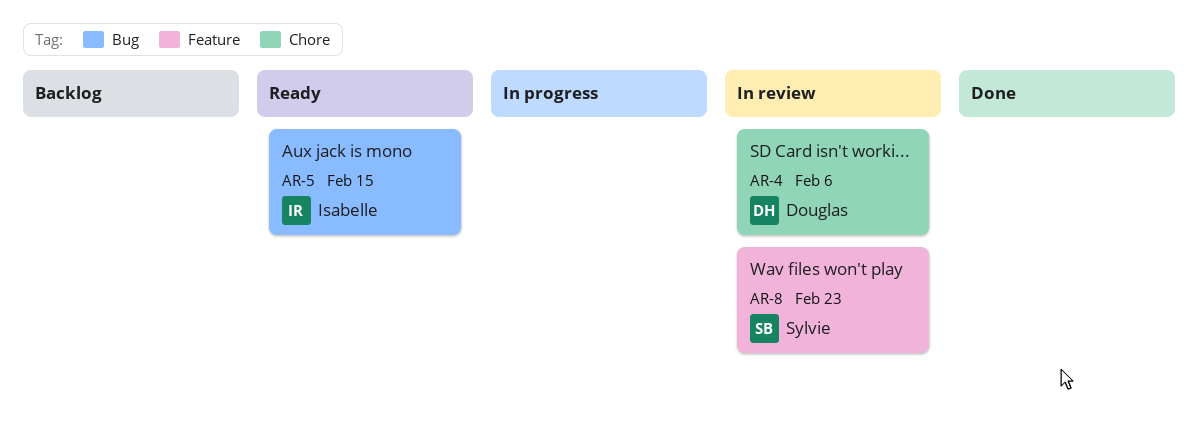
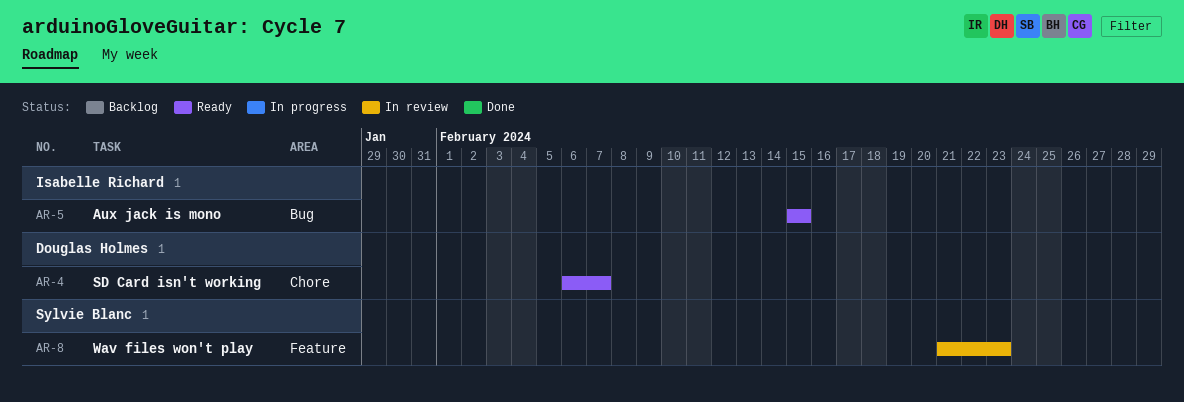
AR-4, status: In review -> Ready
AR-4, due: Feb 6 -> Feb 7

